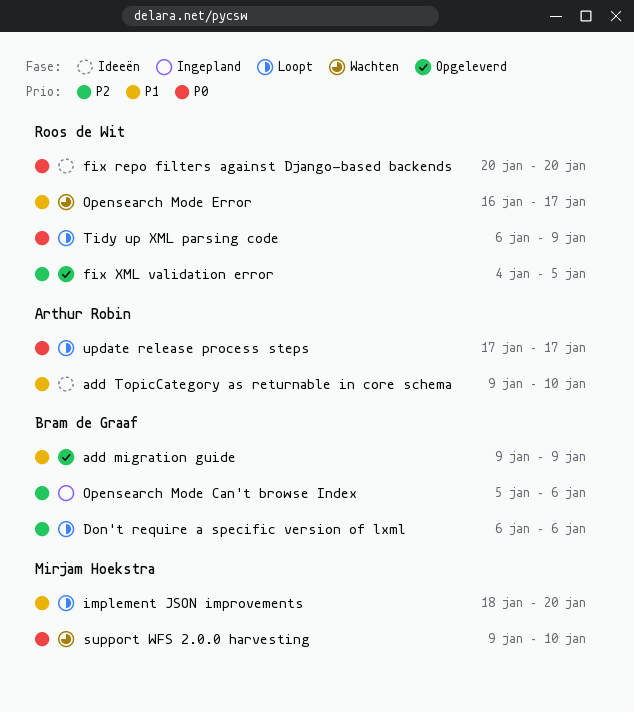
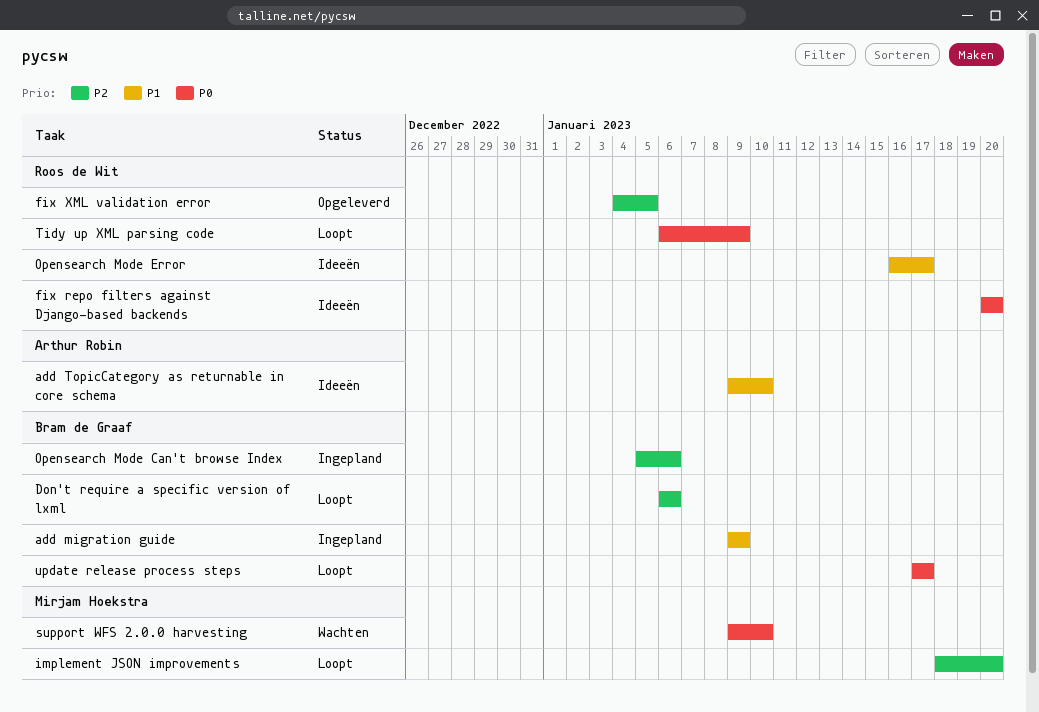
add migration guide, status: Opgeleverd -> Ingepland
implement JSON improvements, priority: P1 -> P2
Opensearch Mode Error, status: Wachten -> Ideeën
update release process steps, owner: Arthur Robin -> Bram de Graaf

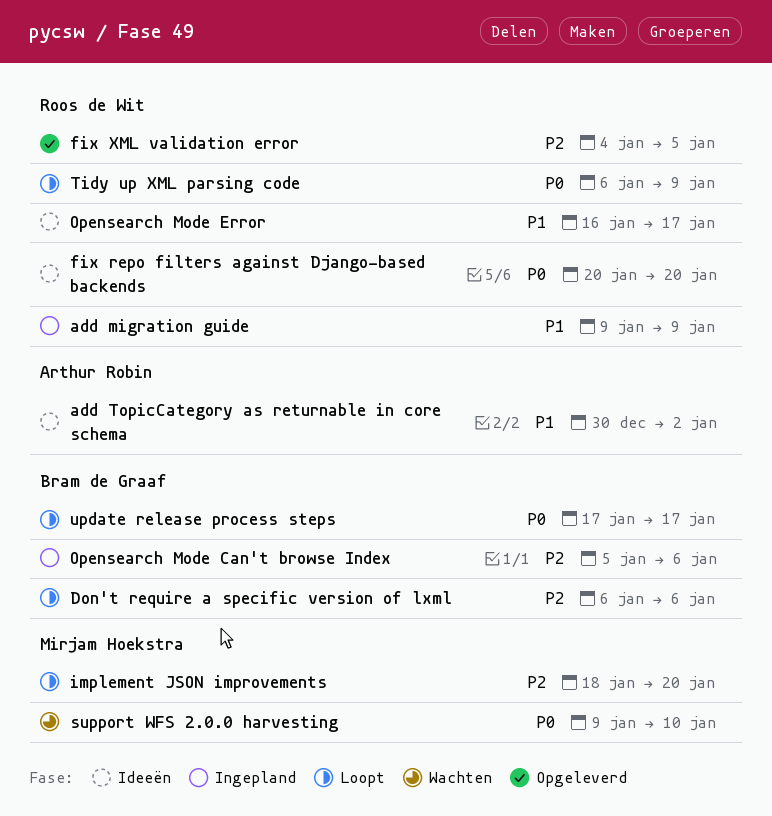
add migration guide, owner: Bram de Graaf -> Roos de Wit
add TopicCategory as returnable in core schema, start: Jan 9 -> Dec 30
add TopicCategory as returnable in core schema, due: Jan 10 -> Jan 2

